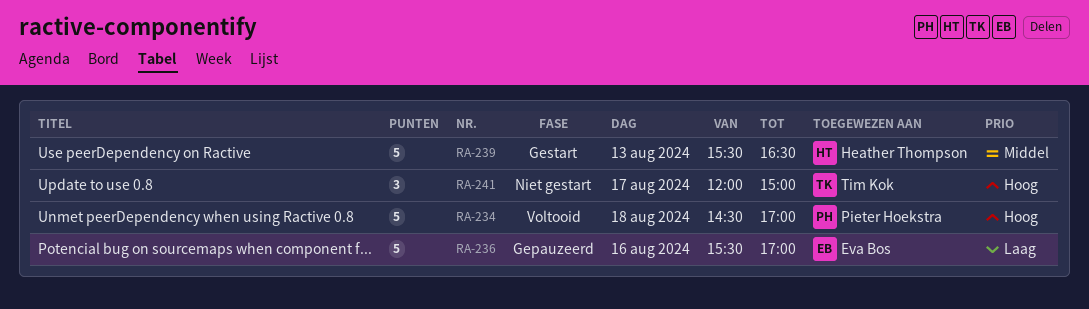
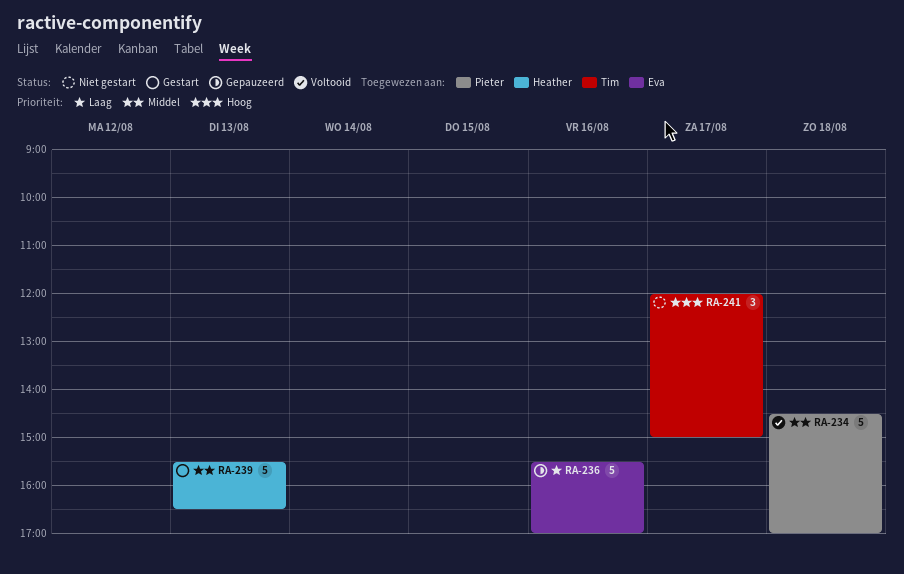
RA-234, priority: Hoog -> Middel

